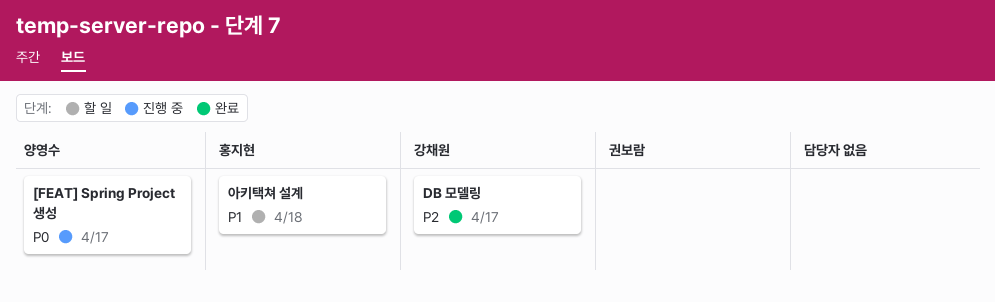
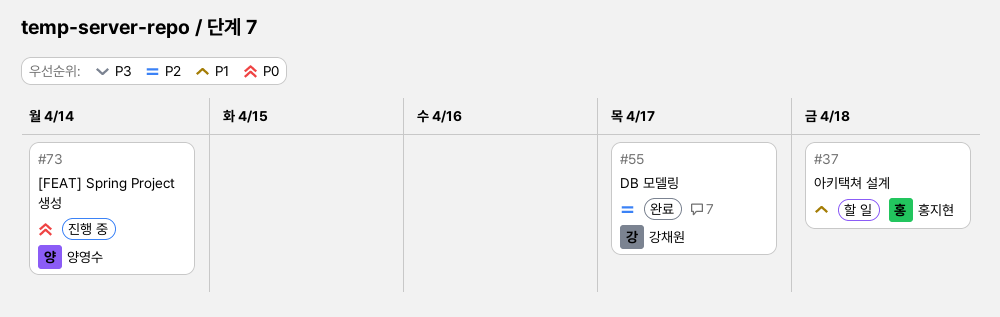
[FEAT] Spring Project 생성, due: Apr 17 -> Apr 14

